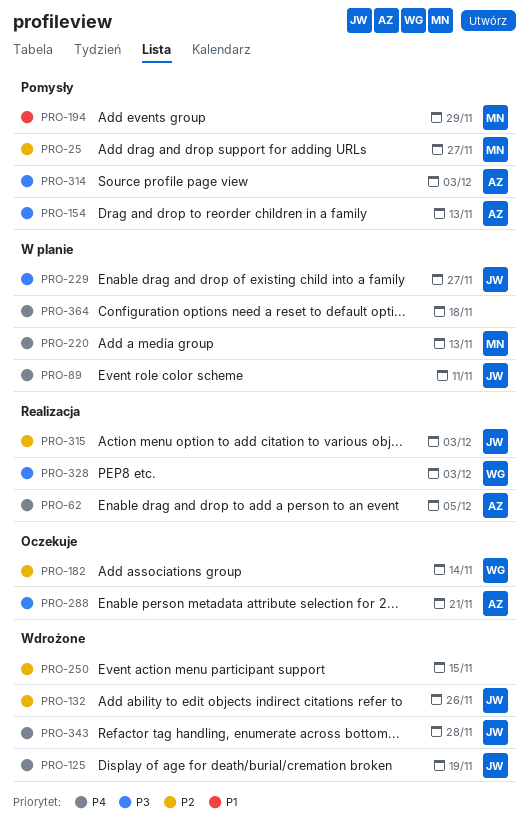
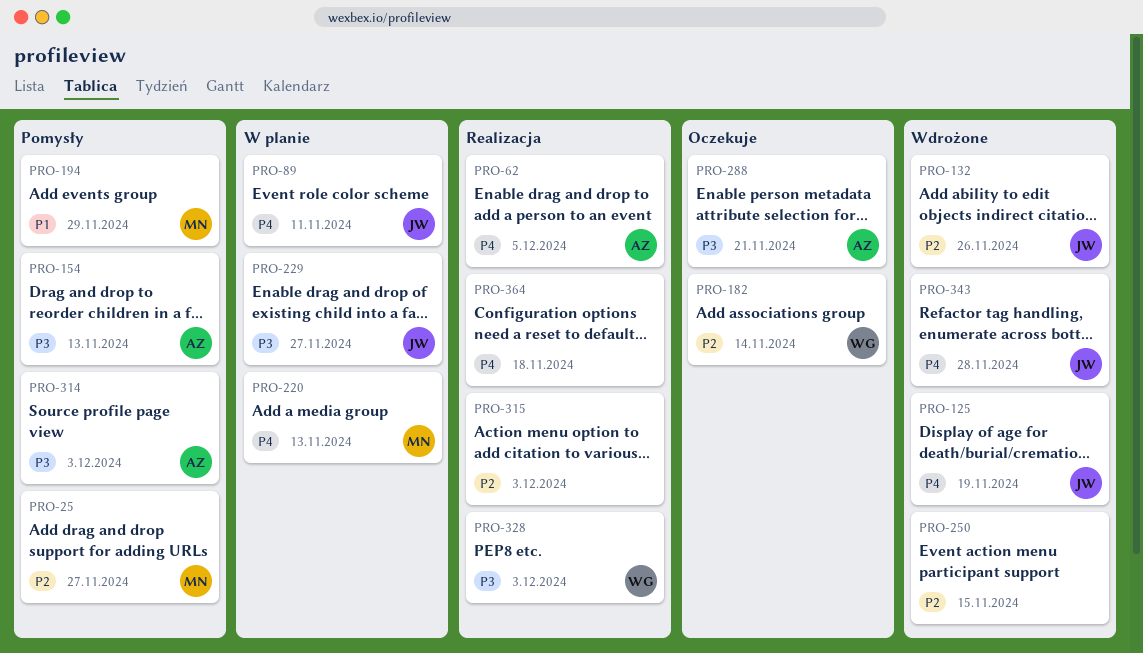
PRO-315, owner: JW -> none
PRO-364, status: W planie -> Realizacja

